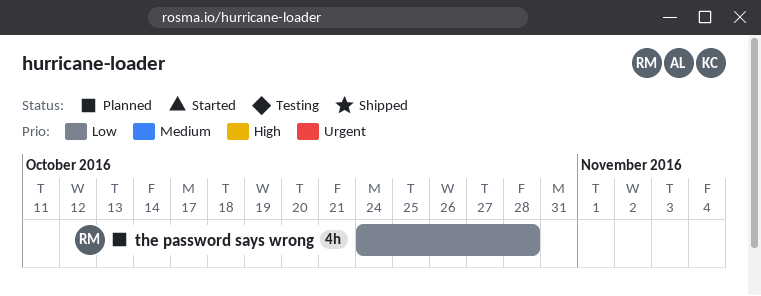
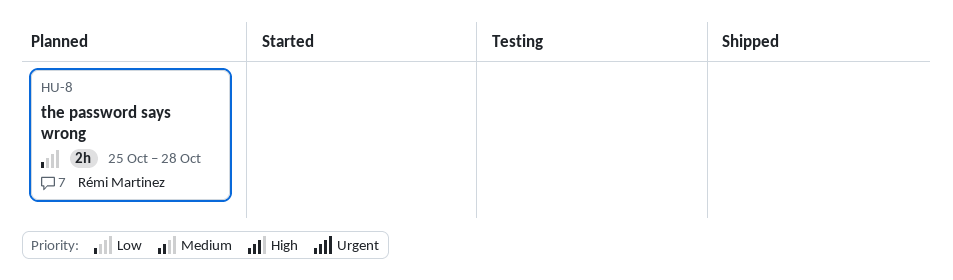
the password says wrong, estimate: 4h -> 2h
the password says wrong, start: Oct 24 -> Oct 25

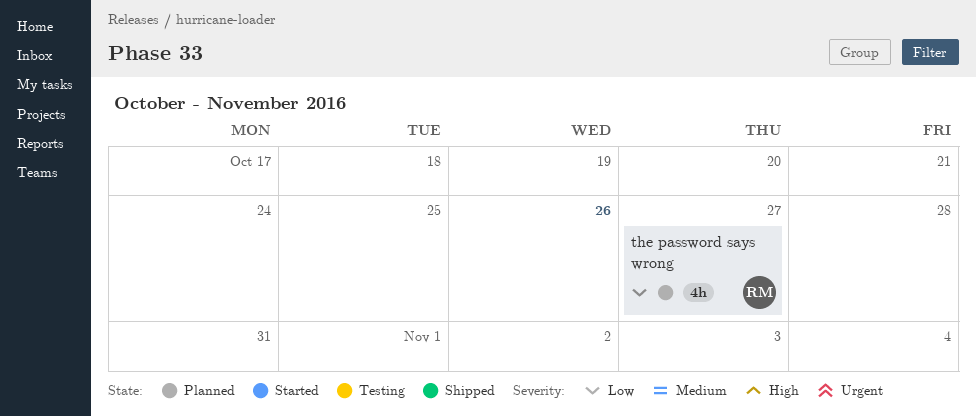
the password says wrong, estimate: 2h -> 4h
the password says wrong, due: Oct 28 -> Oct 27

